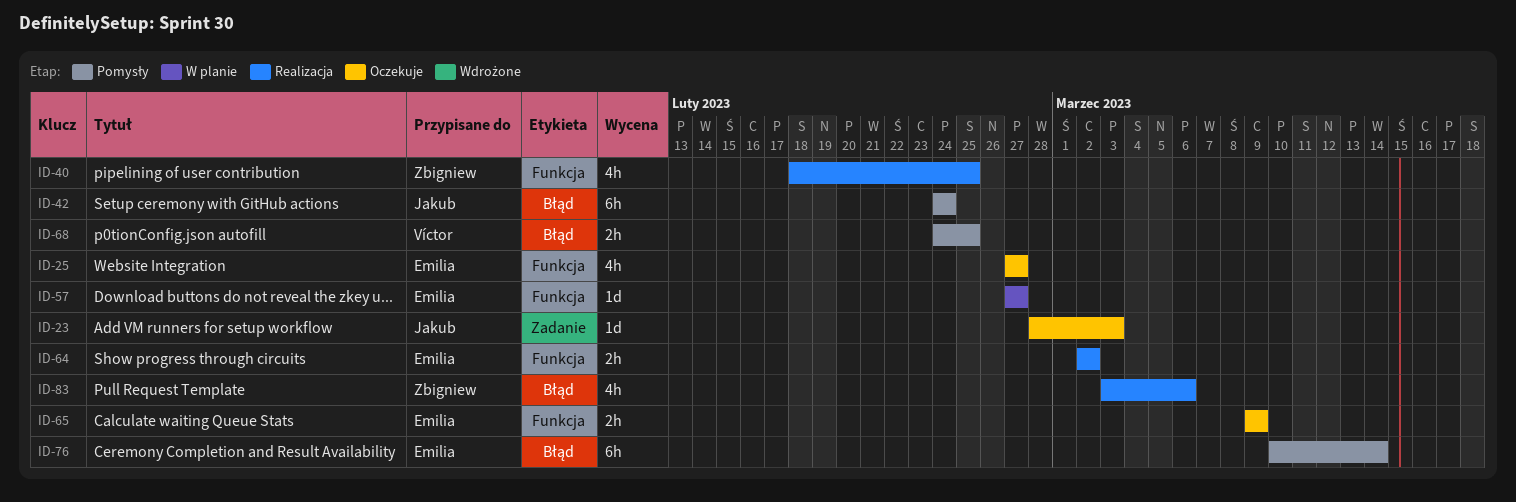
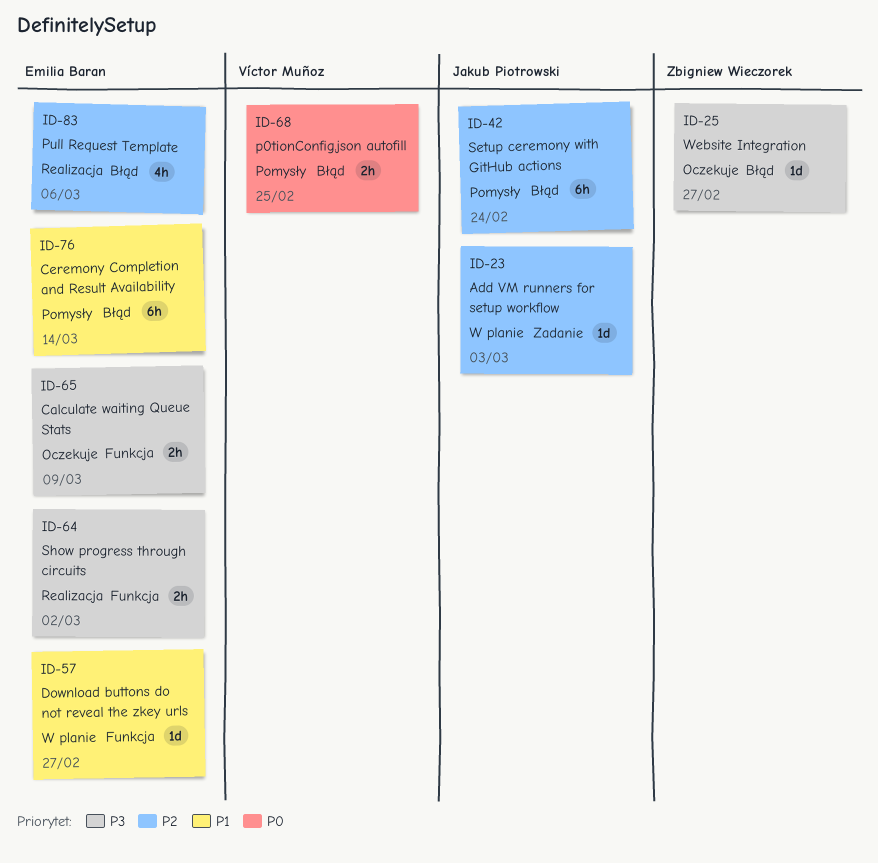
ID-23, status: Oczekuje -> W planie
ID-25, owner: Emilia Baran -> Zbigniew Wieczorek
ID-25, label: Funkcja -> Błąd
ID-25, estimate: 4h -> 1d
ID-40: present -> none
ID-83, owner: Zbigniew Wieczorek -> Emilia Baran

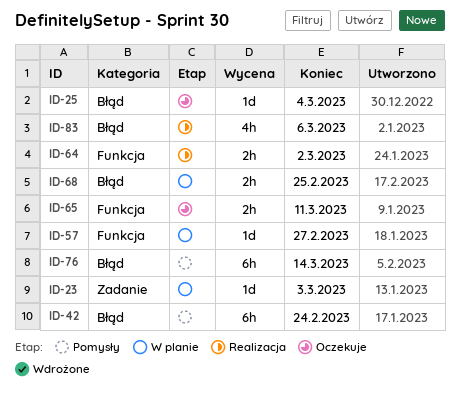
ID-25, due: Feb 27 -> Mar 4
ID-65, due: Mar 9 -> Mar 11
ID-68, status: Pomysły -> W planie

